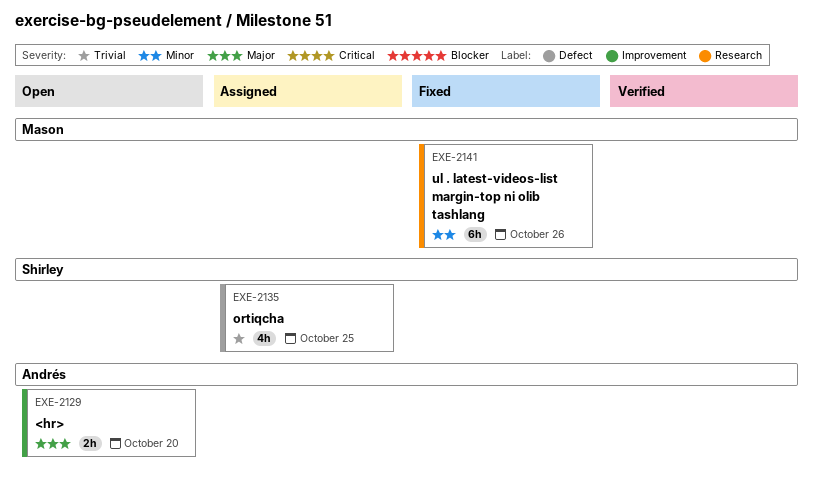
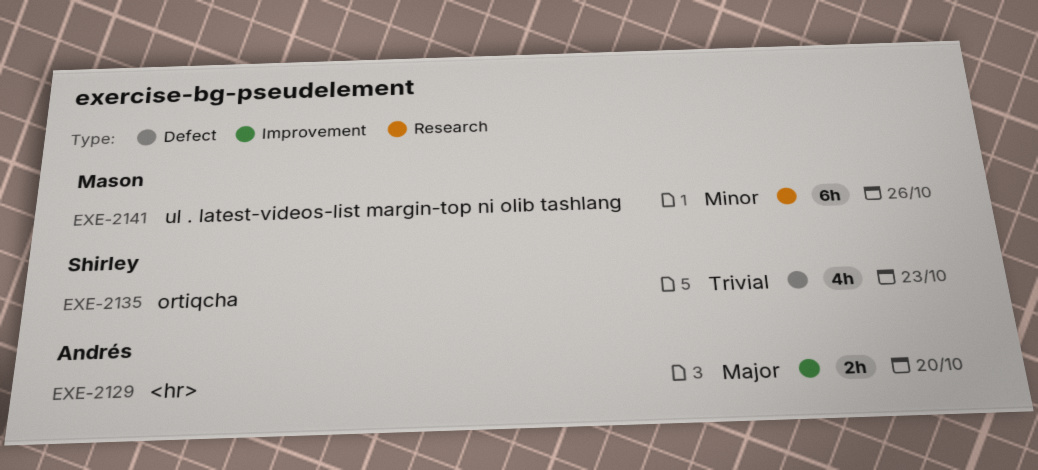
EXE-2135, due: Oct 25 -> Oct 23

